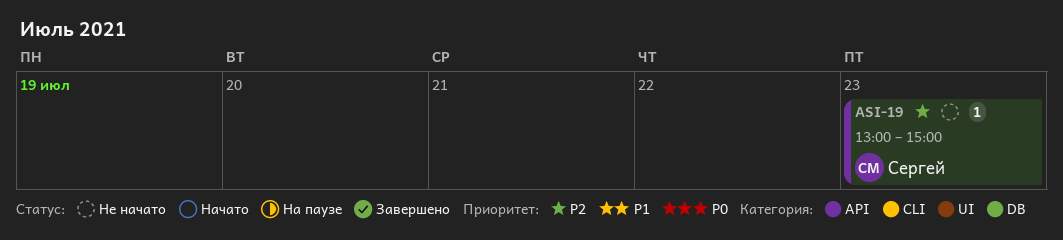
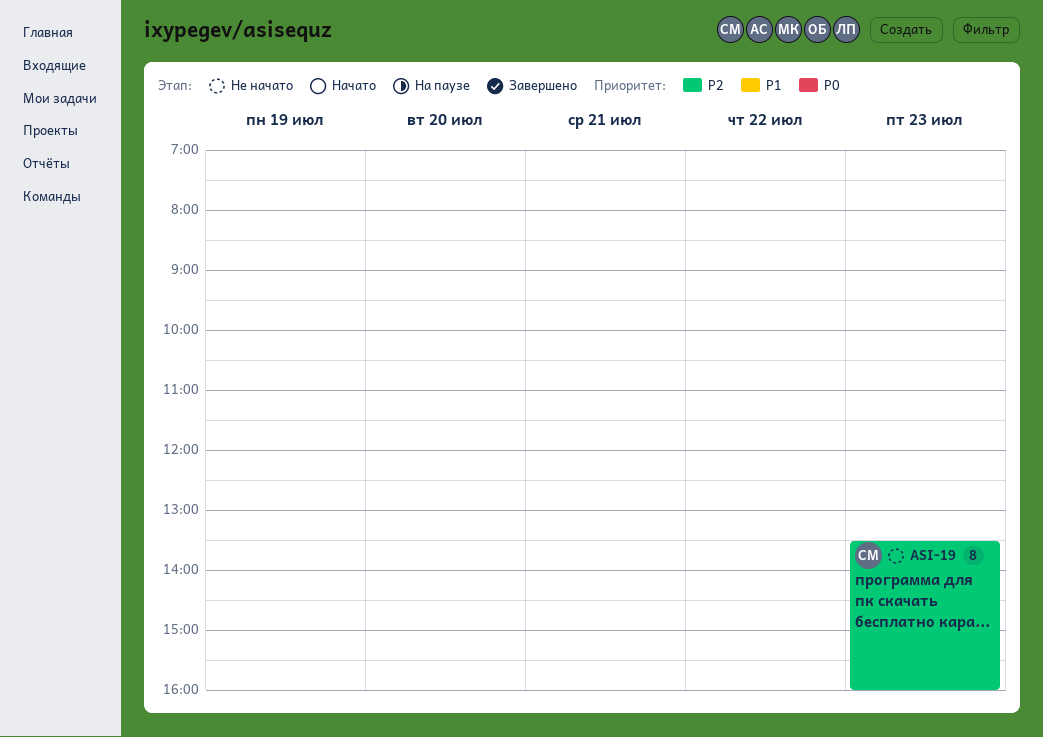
ASI-19, estimate: 1 -> 8
ASI-19, begins: 13:00 -> 13:30
ASI-19, ends: 15:00 -> 16:00

